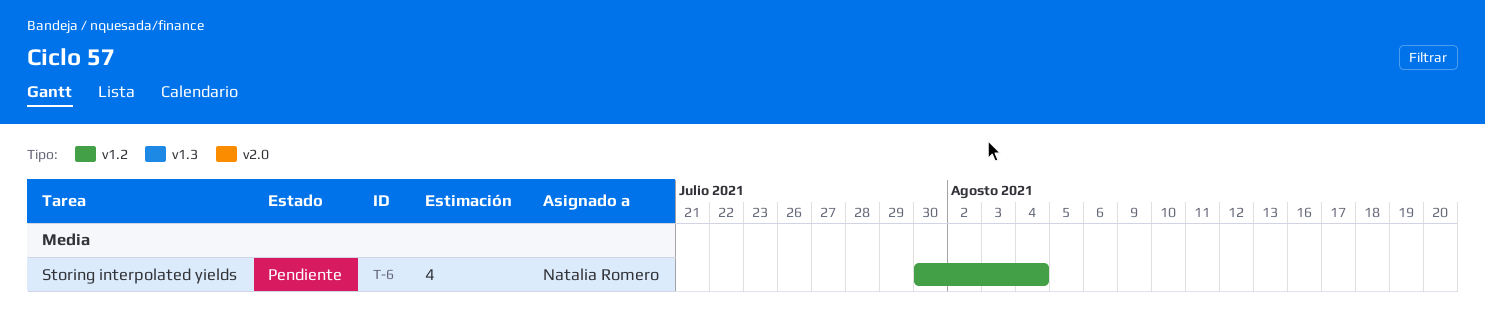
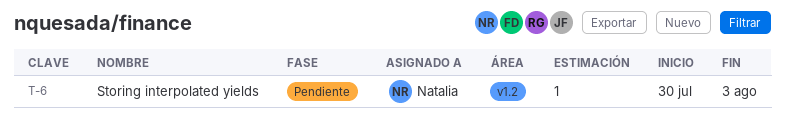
T-6, estimate: 4 -> 1
T-6, due: Aug 4 -> Aug 3

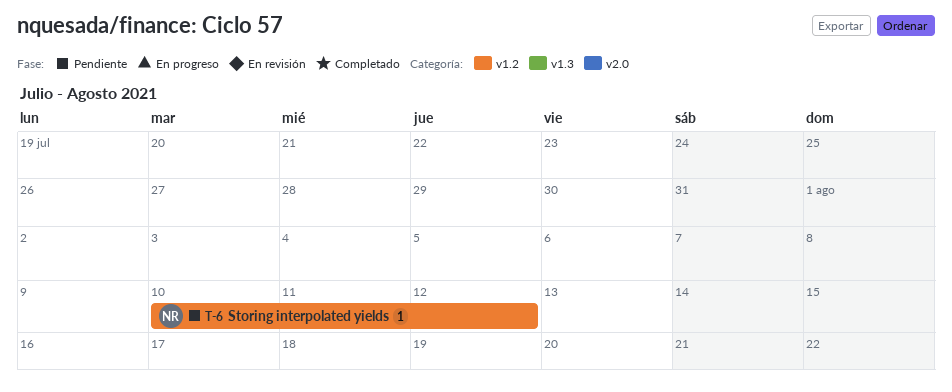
T-6, start: Jul 30 -> Aug 10
T-6, due: Aug 3 -> Aug 12

